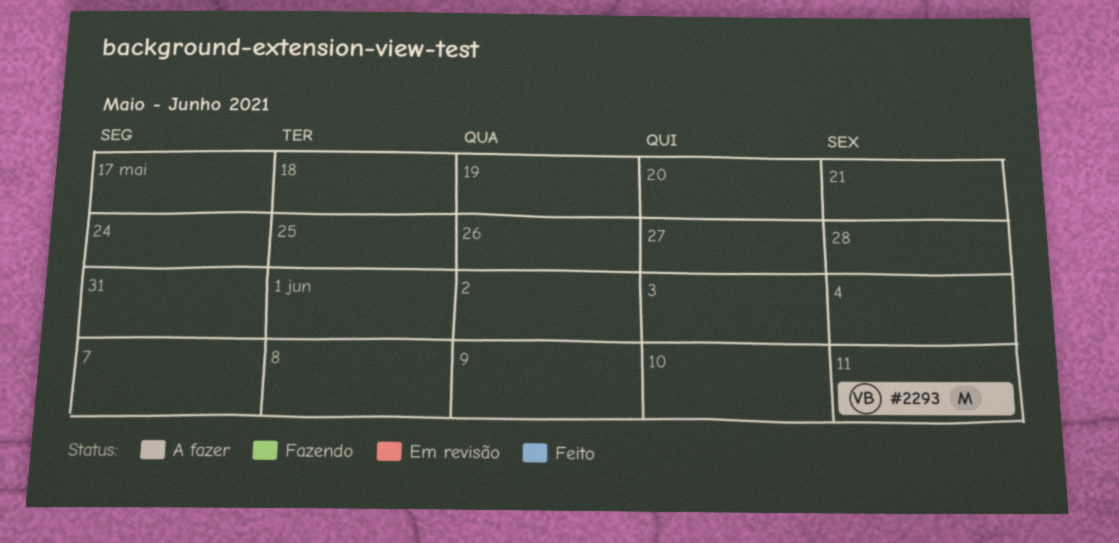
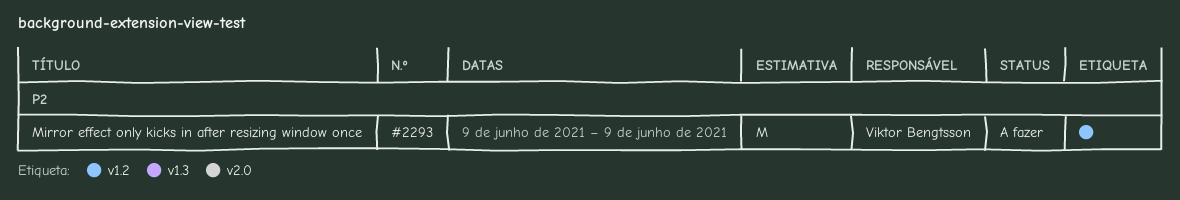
#2293, start: Jun 11 -> Jun 9
#2293, due: Jun 11 -> Jun 9

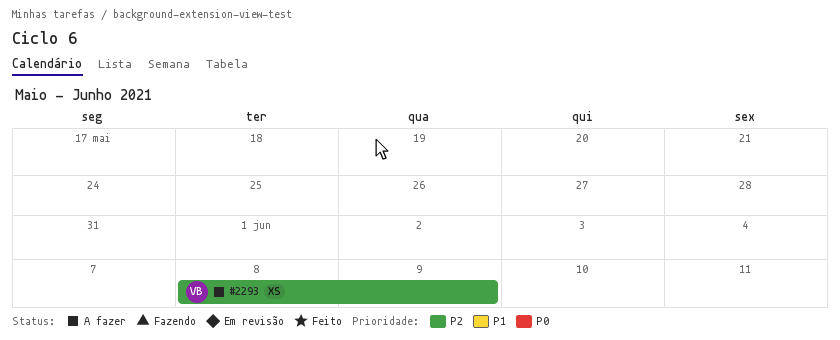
#2293, estimate: M -> XS
#2293, start: Jun 9 -> Jun 8

